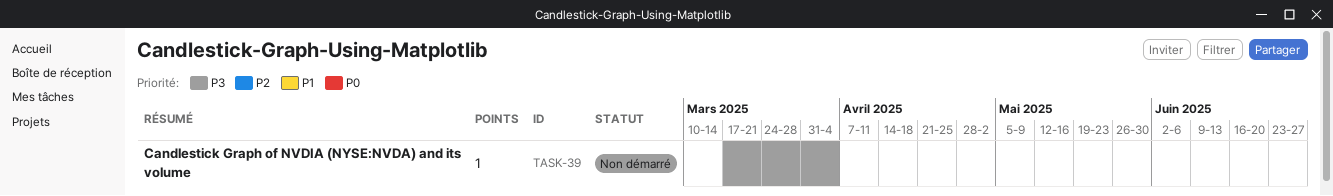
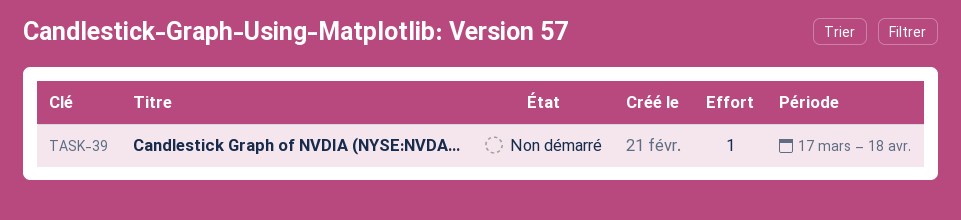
TASK-39, due: Apr 4 -> Apr 18

